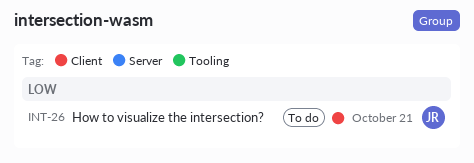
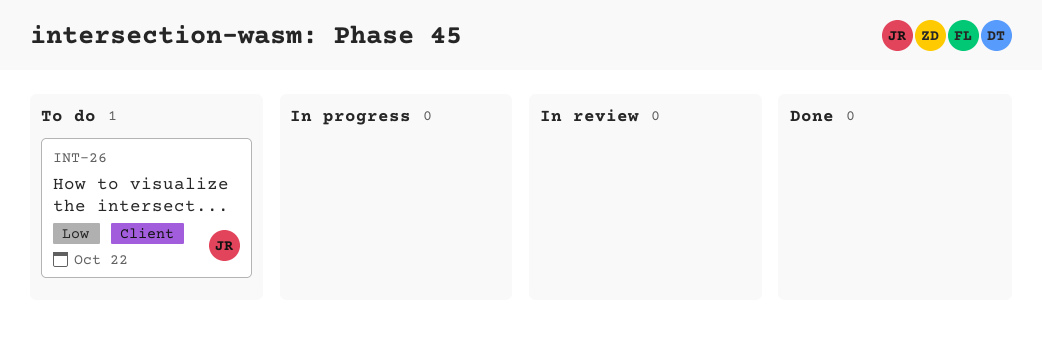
INT-26, due: Oct 21 -> Oct 22

